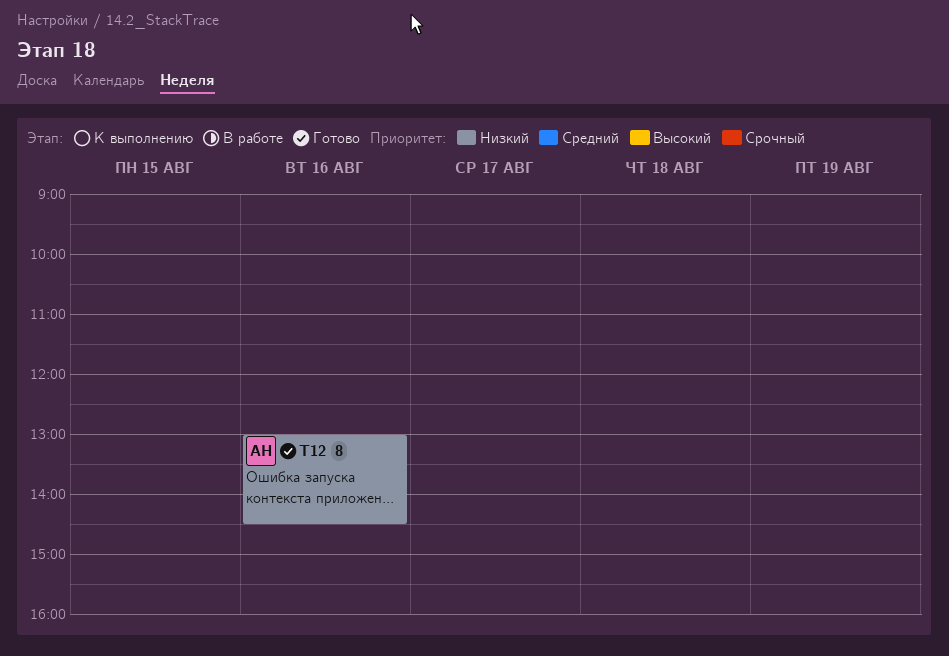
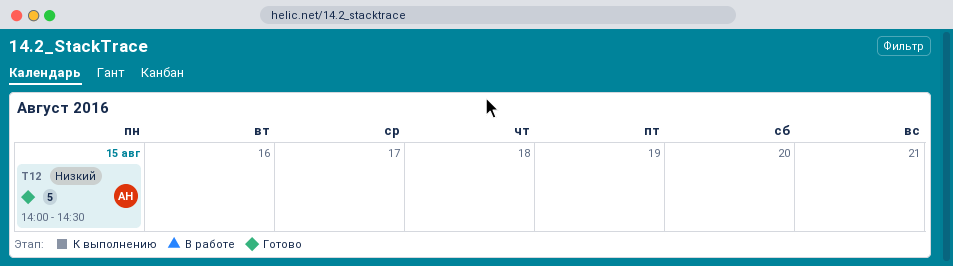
T12, estimate: 8 -> 5
T12, day: Aug 16 -> Aug 15
T12, begins: 13:00 -> 14:00

